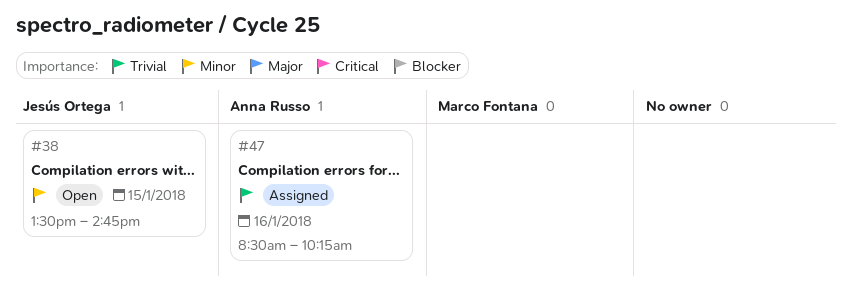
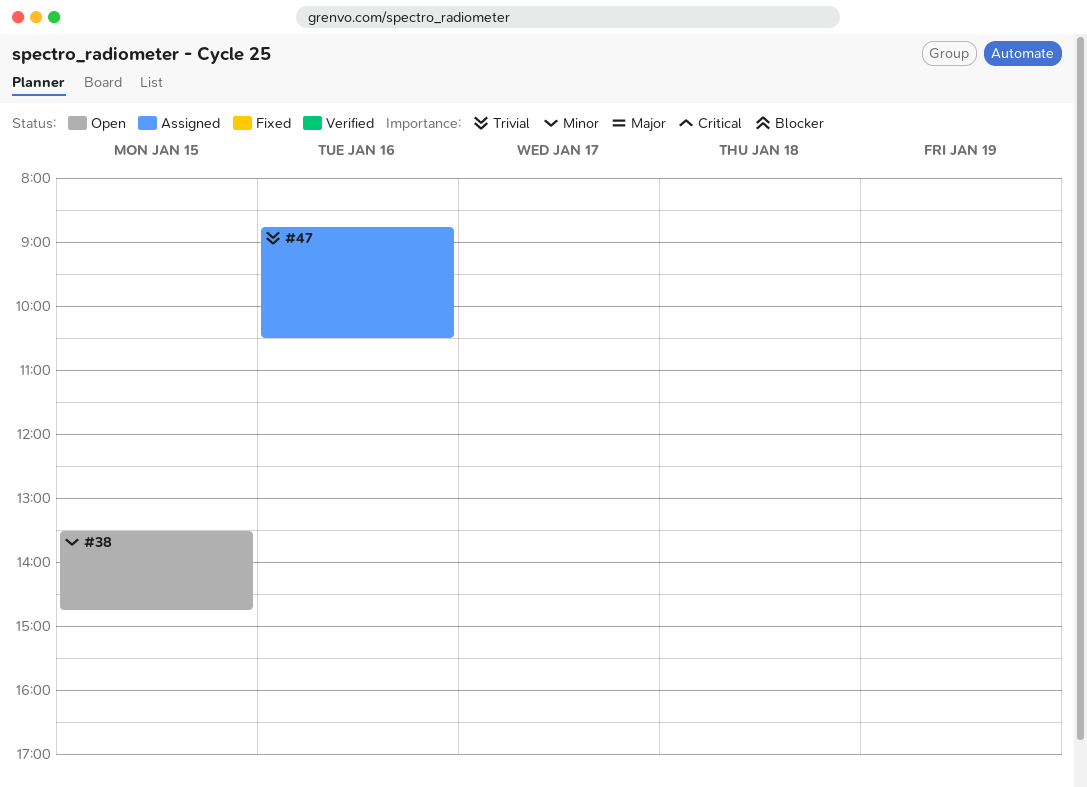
#47, begins: 08:30 -> 08:45
#47, ends: 10:15 -> 10:30

